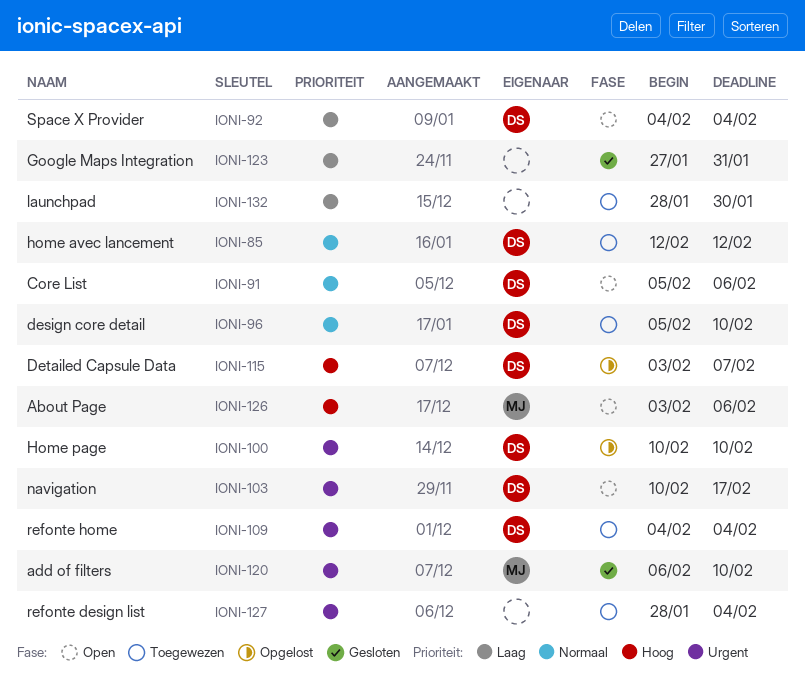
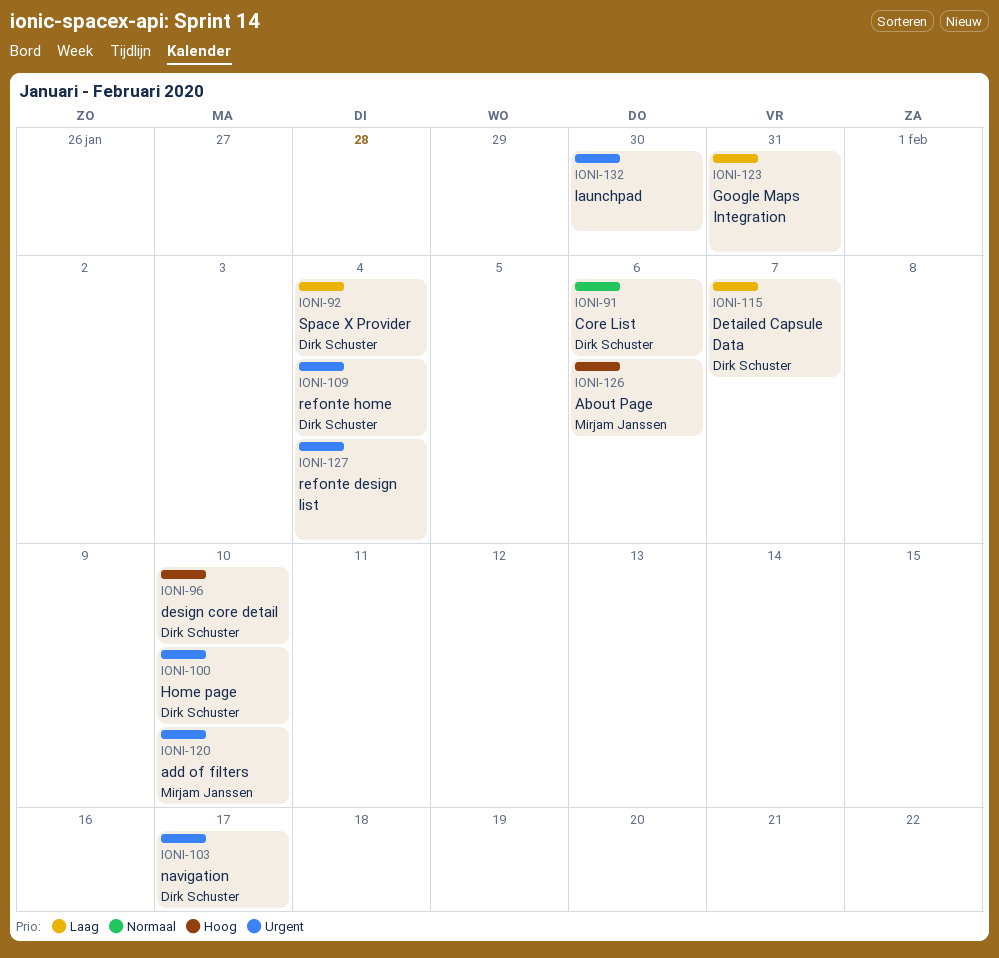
IONI-85: present -> none
IONI-96, priority: Normaal -> Hoog
IONI-115, priority: Hoog -> Laag
IONI-132, priority: Laag -> Urgent

